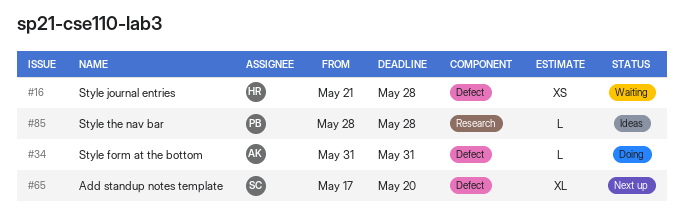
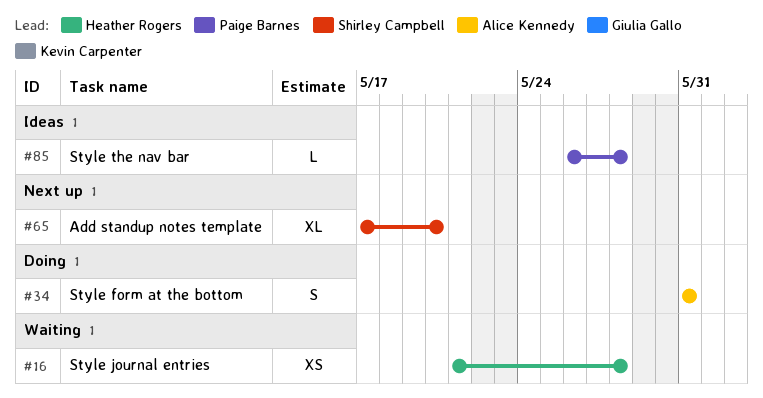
#34, estimate: L -> S
#85, start: May 28 -> May 26

